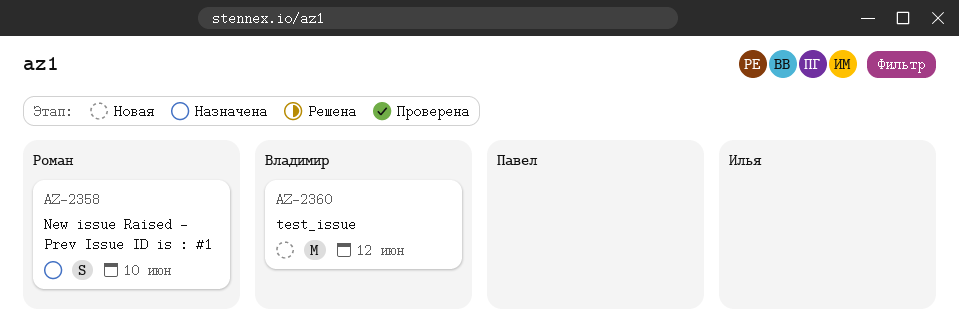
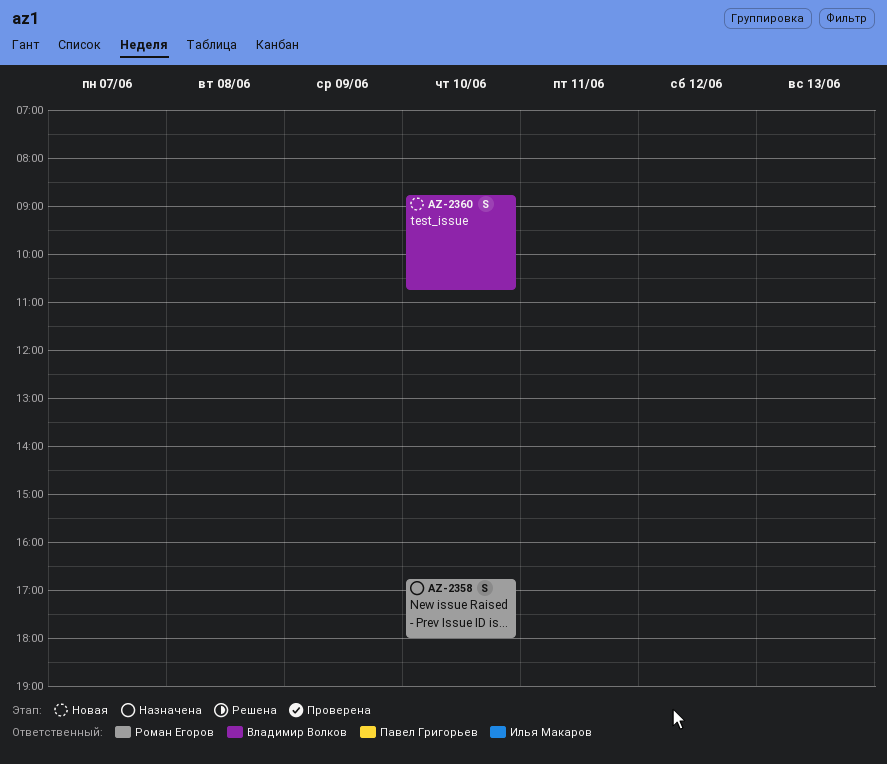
AZ-2360, estimate: M -> S
AZ-2360, day: Jun 12 -> Jun 10

